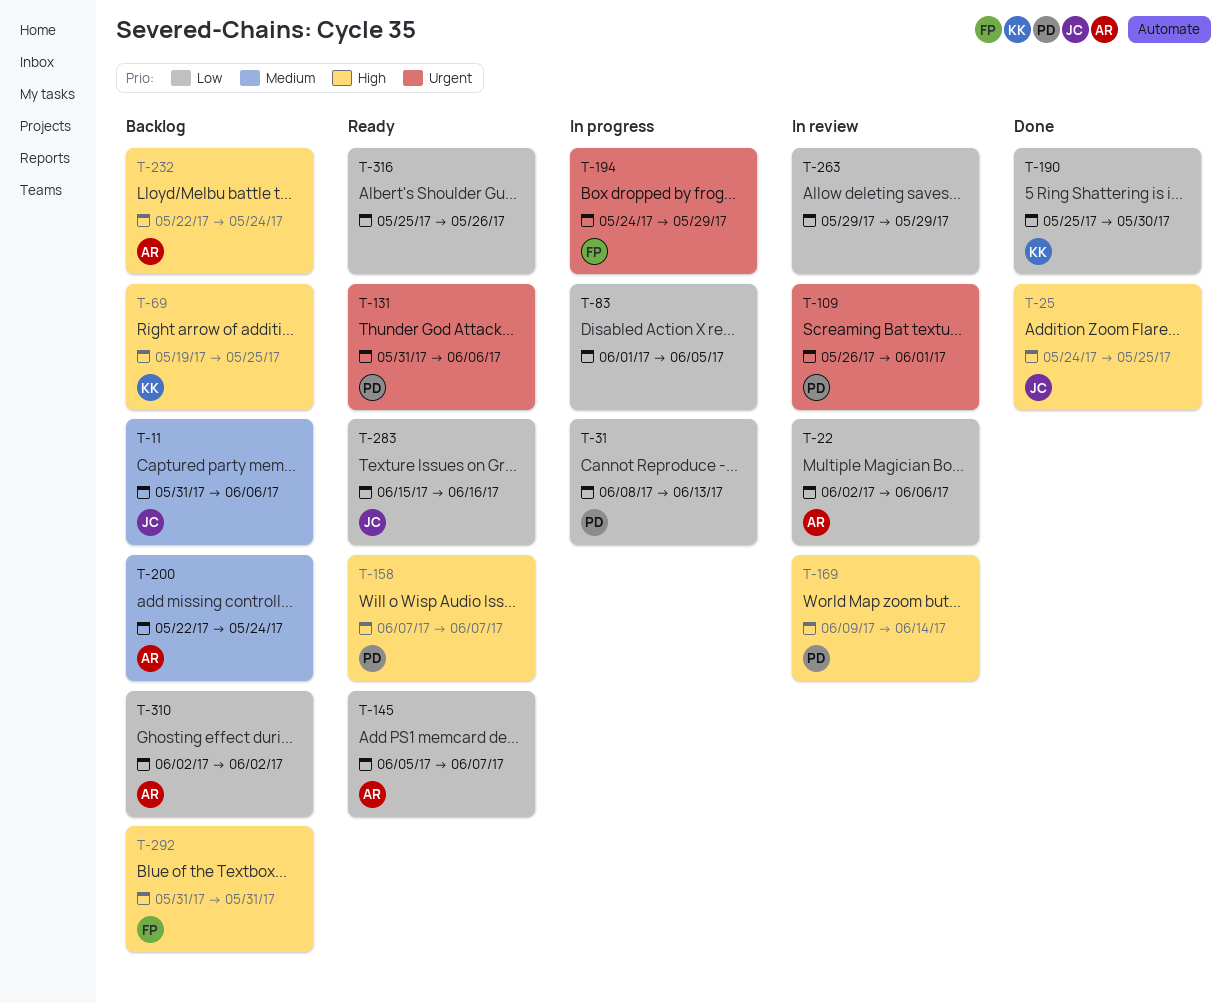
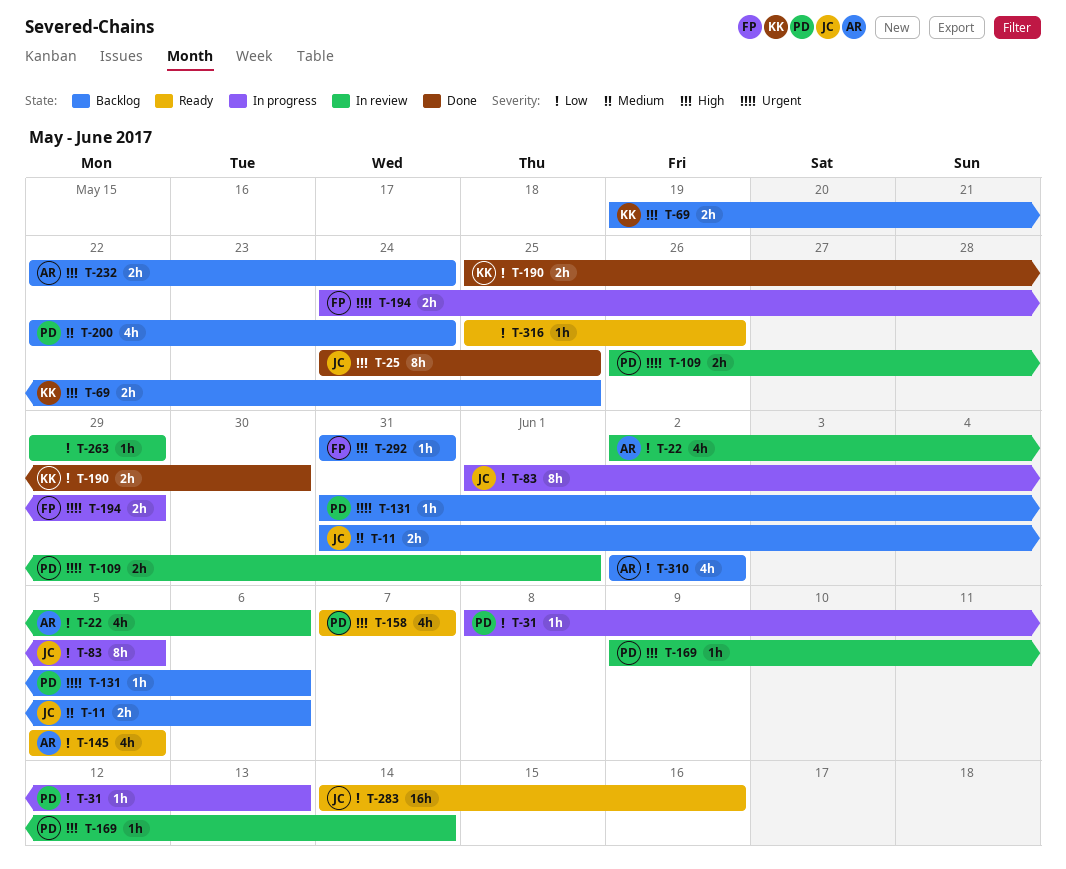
T-83, owner: none -> JC
T-131, status: Ready -> Backlog
T-145, due: Jun 7 -> Jun 5
T-200, owner: AR -> PD
T-283, start: Jun 15 -> Jun 14

